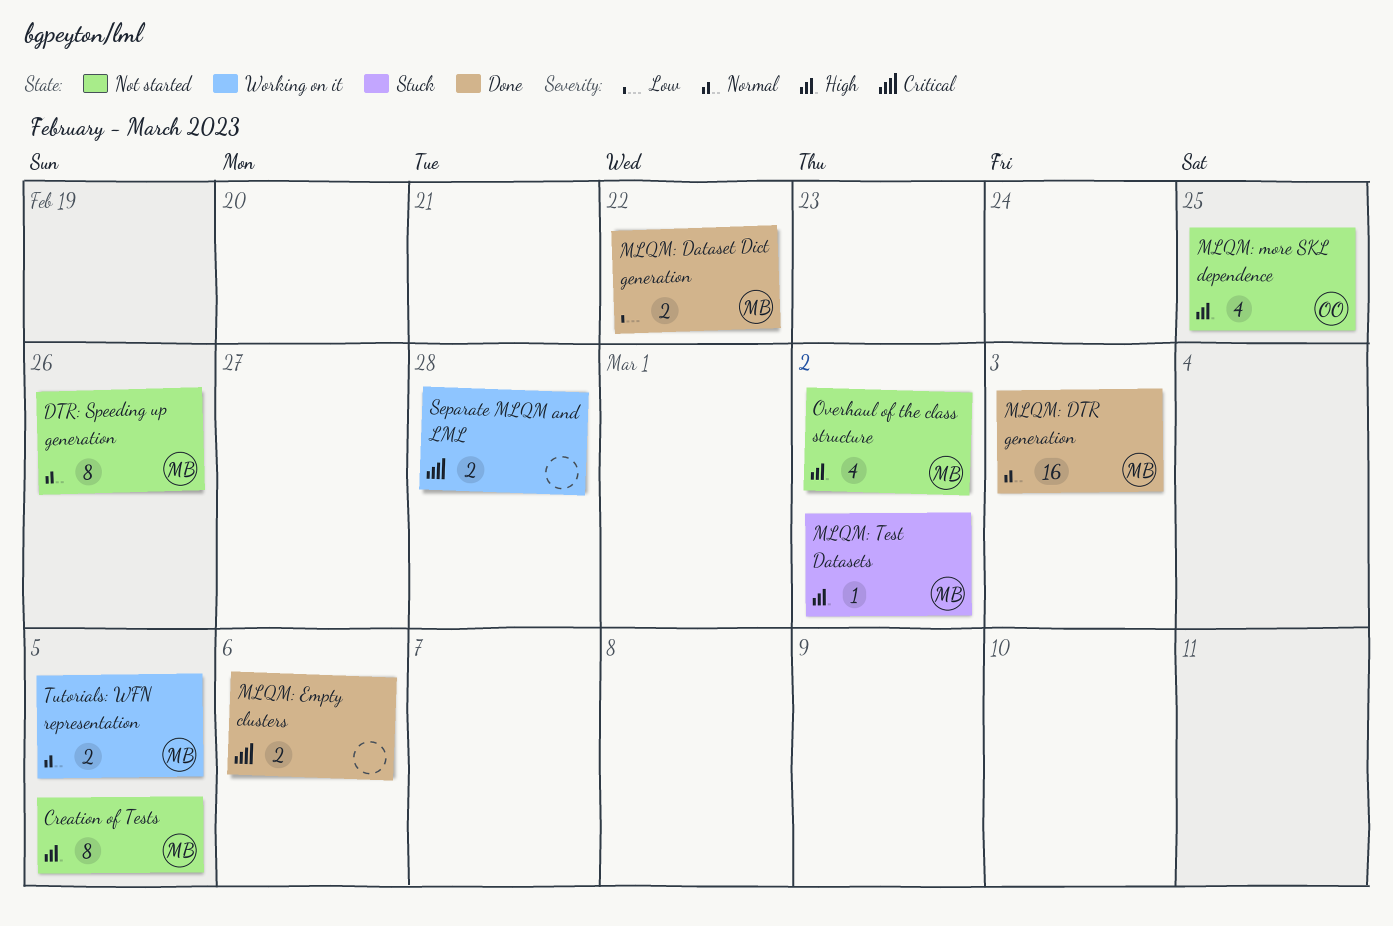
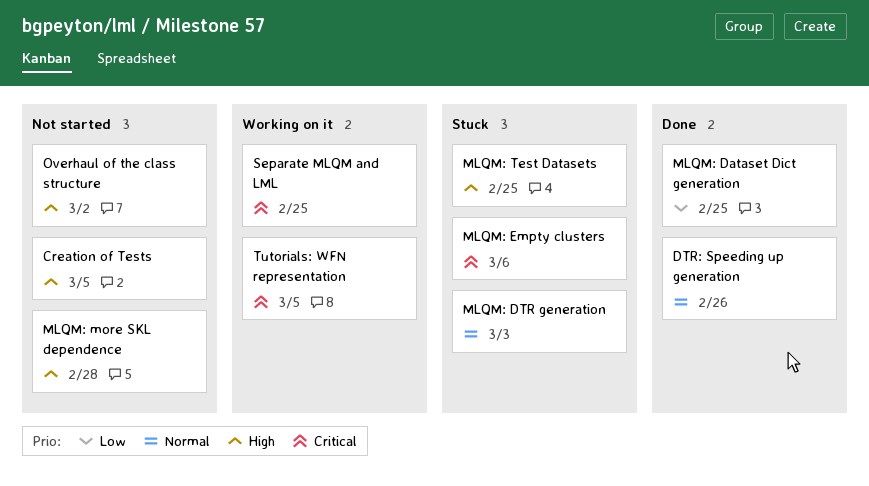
DTR: Speeding up generation, status: Not started -> Done
MLQM: Dataset Dict generation, due: Feb 22 -> Feb 25
MLQM: DTR generation, status: Done -> Stuck
MLQM: Empty clusters, status: Done -> Stuck
MLQM: more SKL dependence, due: Feb 25 -> Feb 28
MLQM: Test Datasets, due: Mar 2 -> Feb 25
Separate MLQM and LML, due: Feb 28 -> Feb 25
Tutorials: WFN representation, priority: Normal -> Critical

